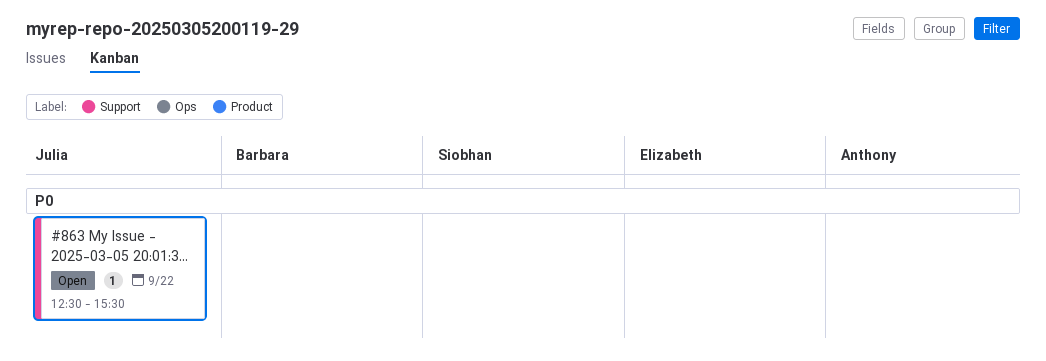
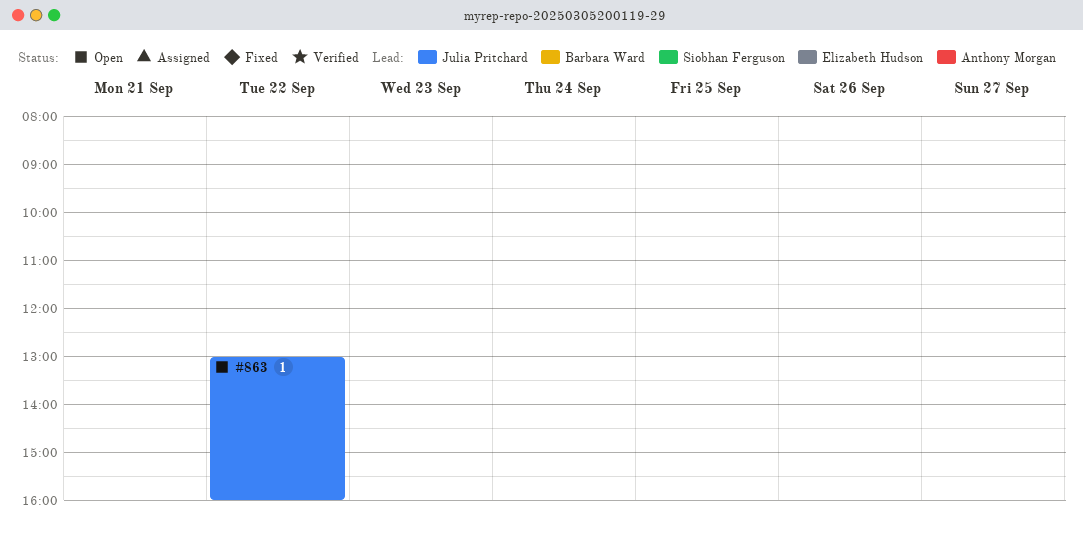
#863, begins: 12:30 -> 13:00
#863, ends: 15:30 -> 16:00

